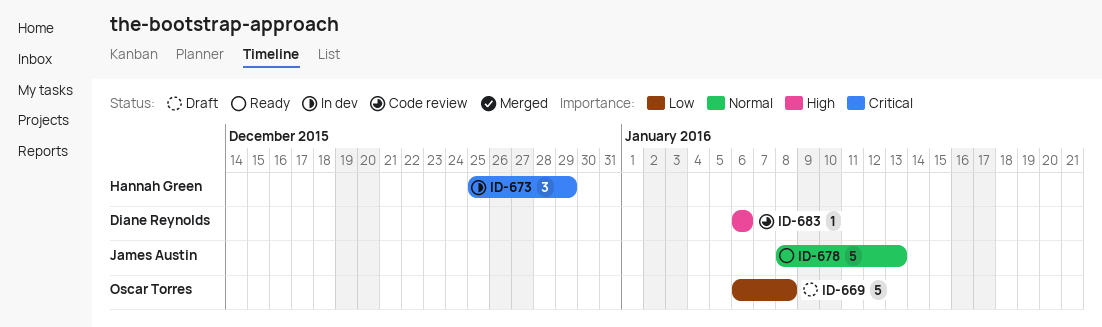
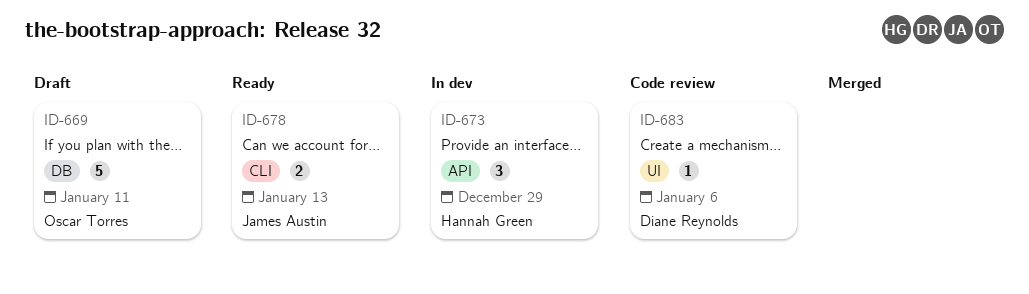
ID-669, due: Jan 8 -> Jan 11
ID-678, estimate: 5 -> 2

